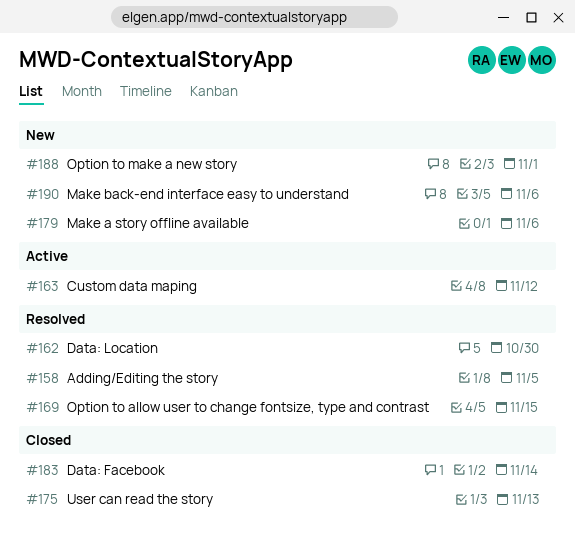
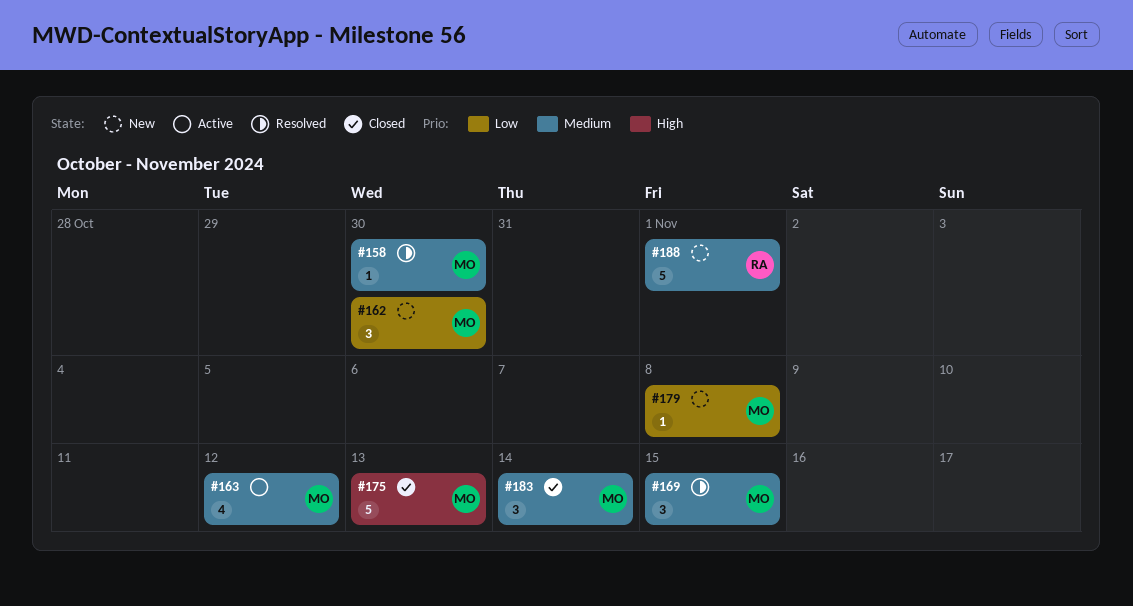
#158, due: Nov 5 -> Oct 30
#162, status: Resolved -> New
#179, due: Nov 6 -> Nov 8
#190: present -> none

